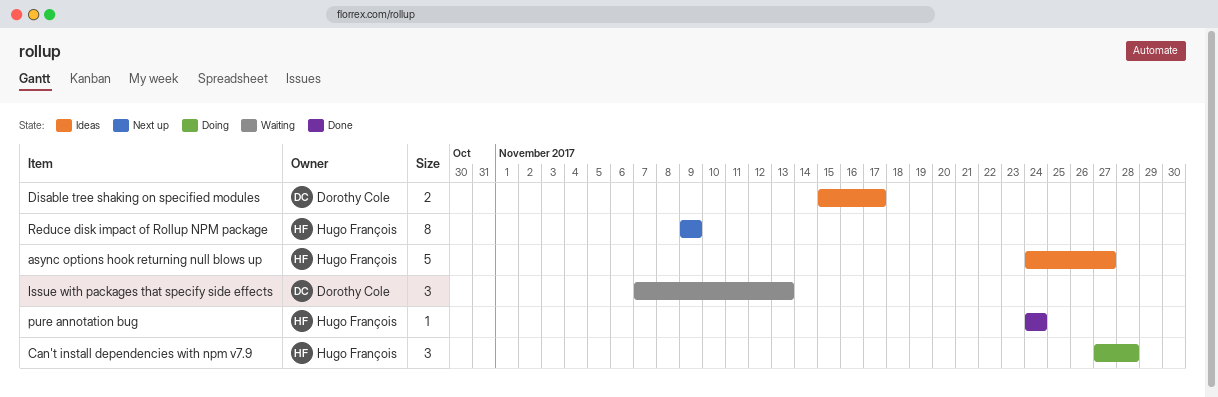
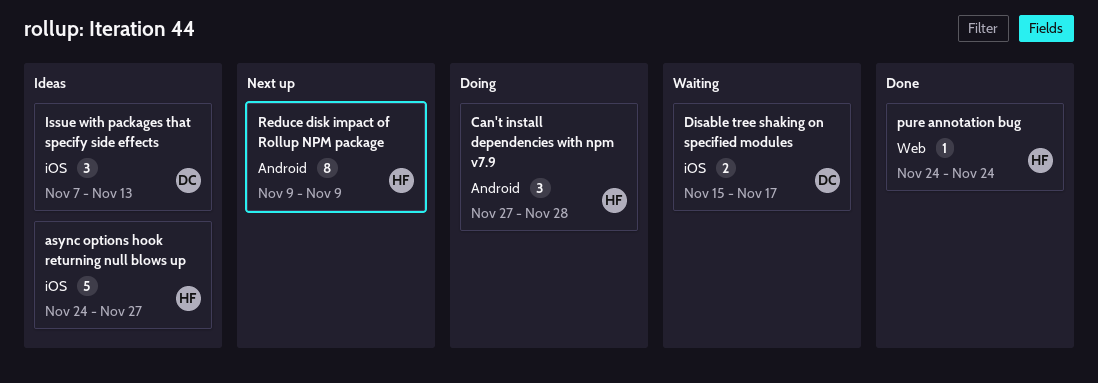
Disable tree shaking on specified modules, status: Ideas -> Waiting
Issue with packages that specify side effects, status: Waiting -> Ideas

